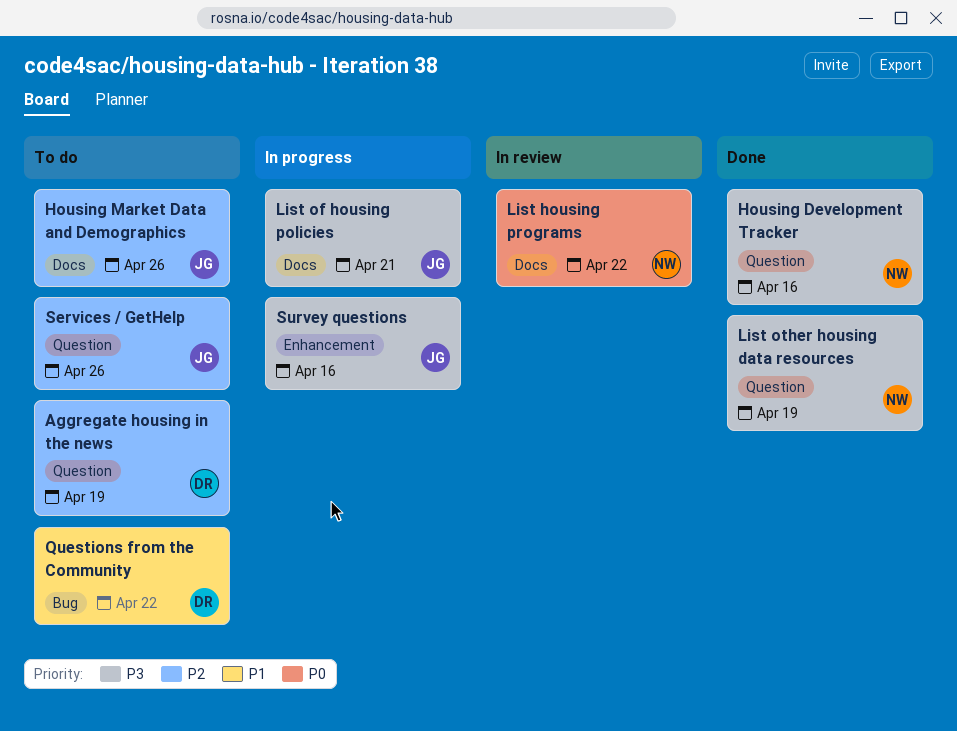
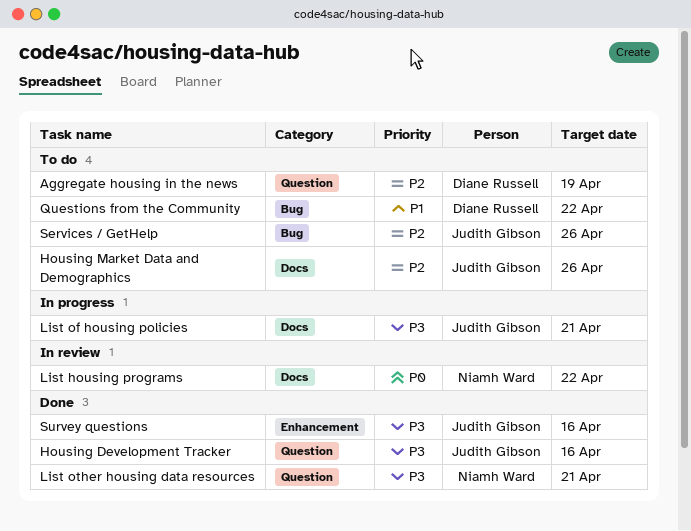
Housing Development Tracker, owner: Niamh Ward -> Judith Gibson
List other housing data resources, due: Apr 19 -> Apr 21
Services / GetHelp, label: Question -> Bug
Survey questions, status: In progress -> Done

